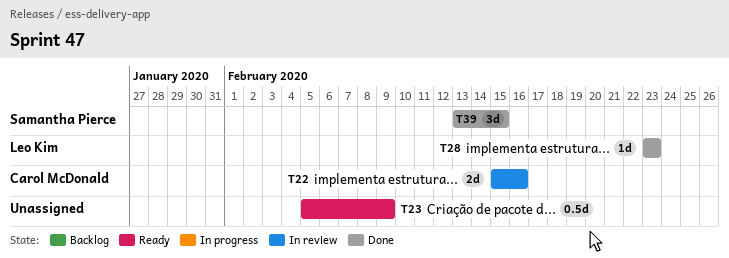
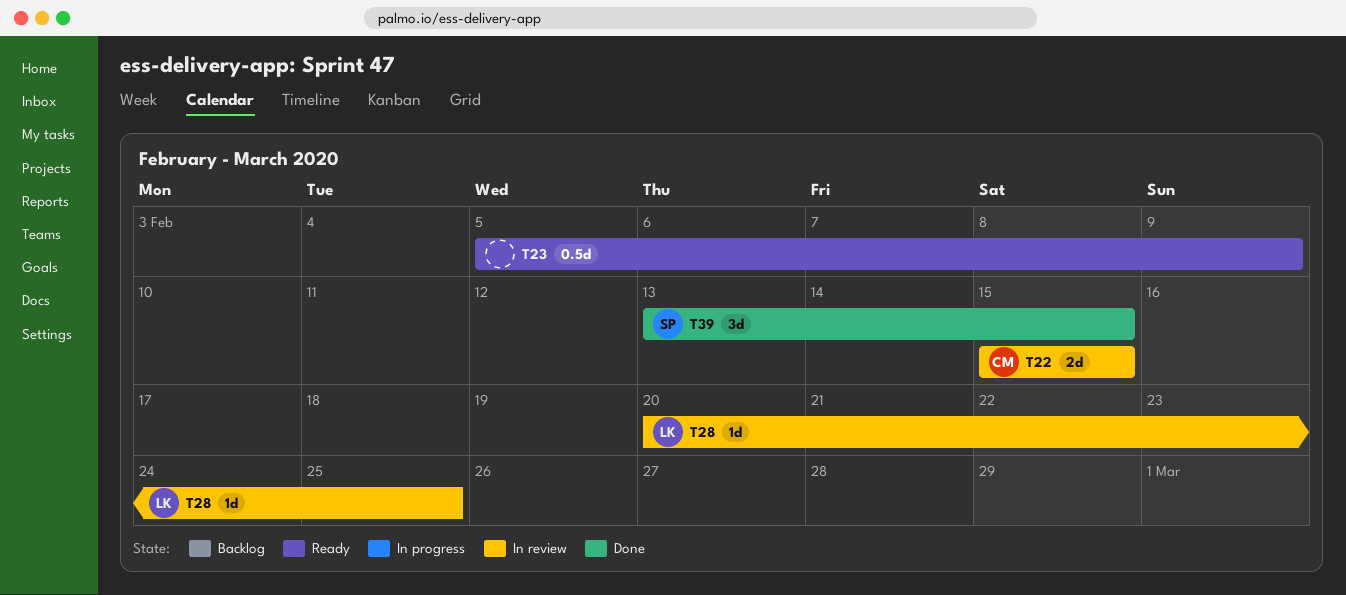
T22, due: Feb 16 -> Feb 15
T28, status: Done -> In review
T28, start: Feb 23 -> Feb 20
T28, due: Feb 23 -> Feb 25

